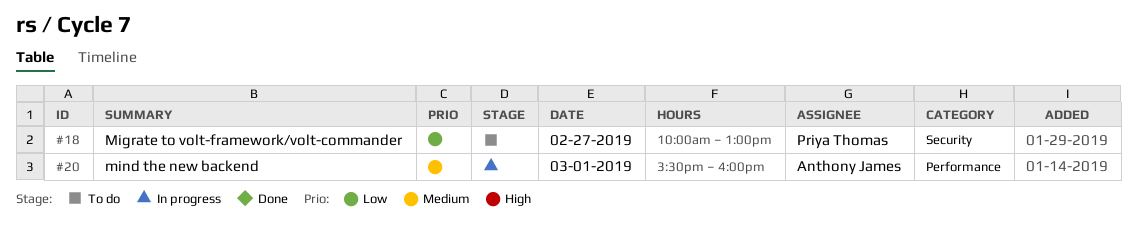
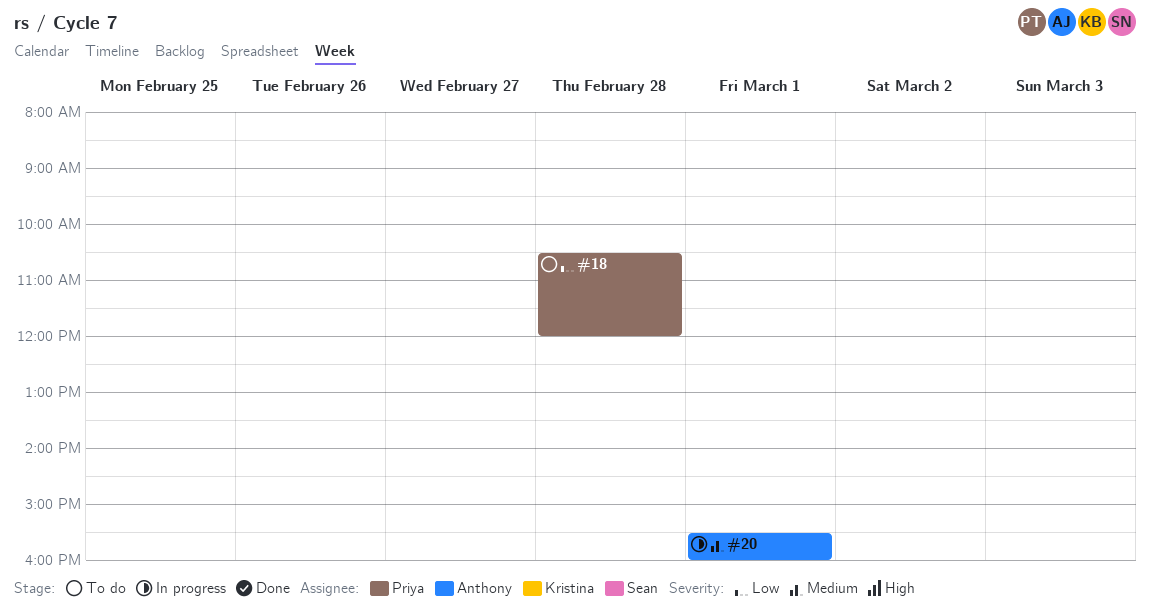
#18, day: Feb 27 -> Feb 28
#18, begins: 10:00 -> 10:30
#18, ends: 13:00 -> 12:00

